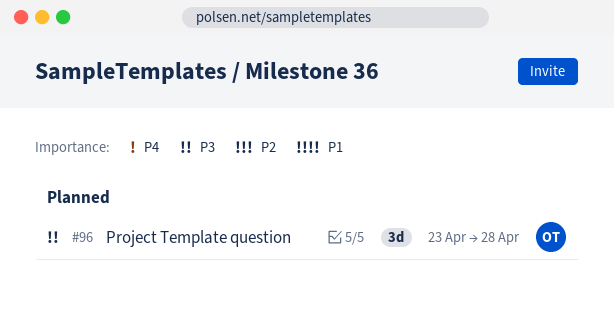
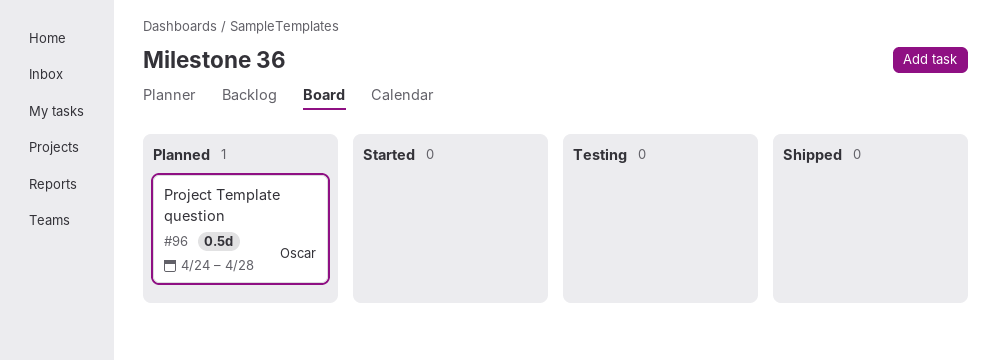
#96, estimate: 3d -> 0.5d
#96, start: Apr 23 -> Apr 24

